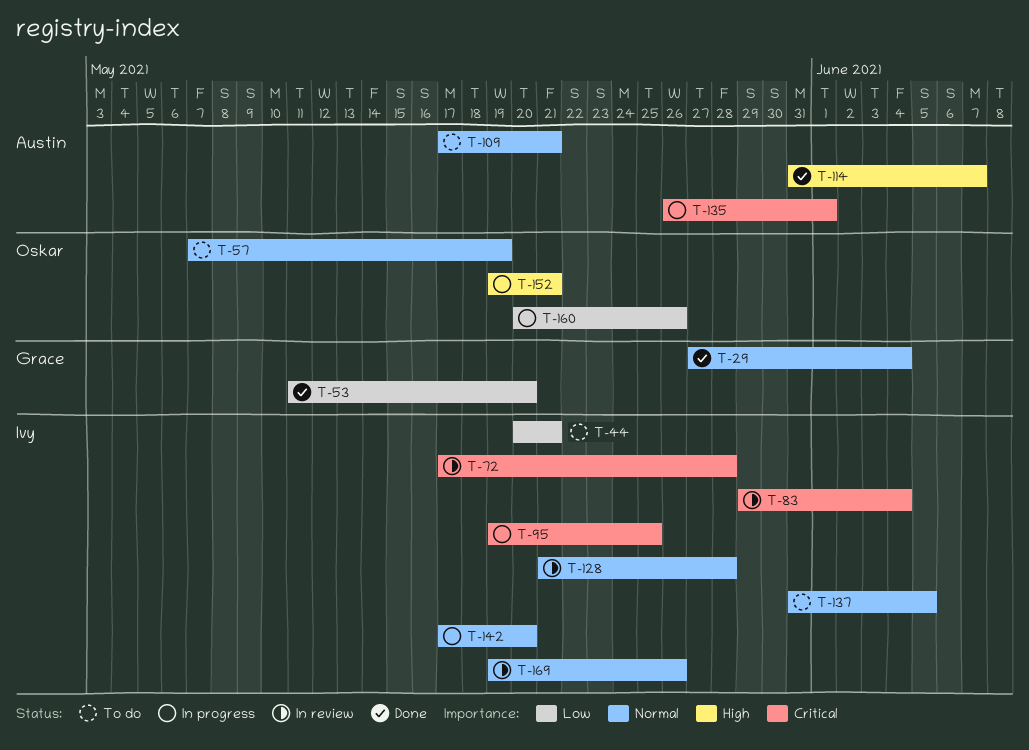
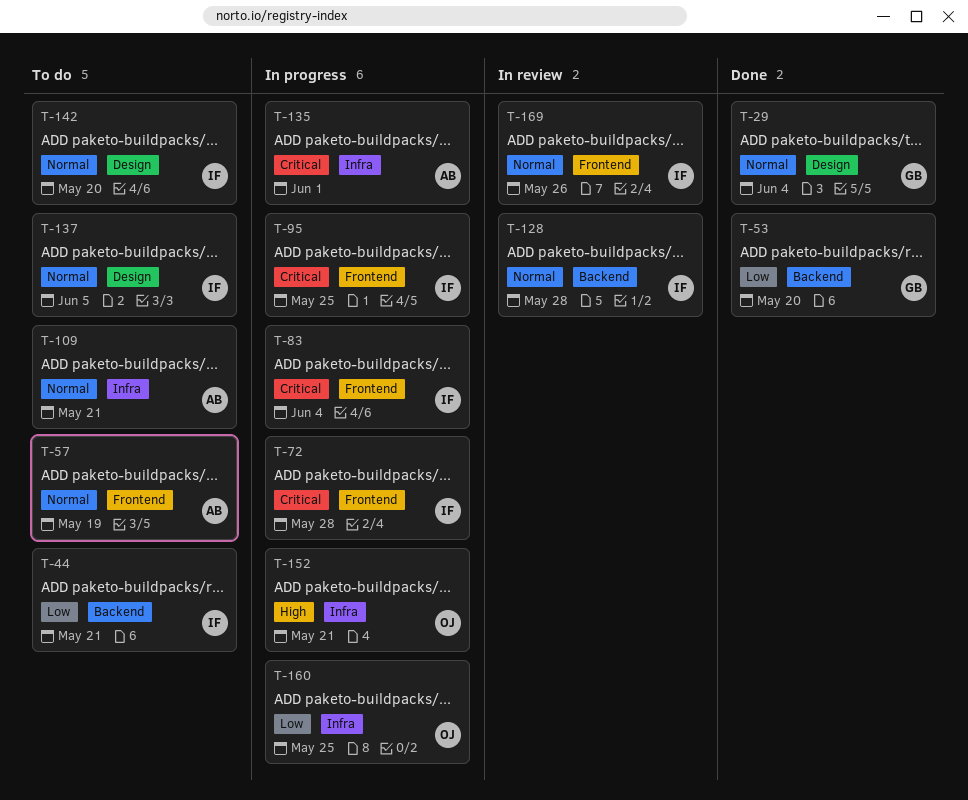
T-57, owner: Oskar -> Austin
T-72, status: In review -> In progress
T-83, status: In review -> In progress
T-114: present -> none
T-142, status: In progress -> To do
T-160, due: May 26 -> May 25

